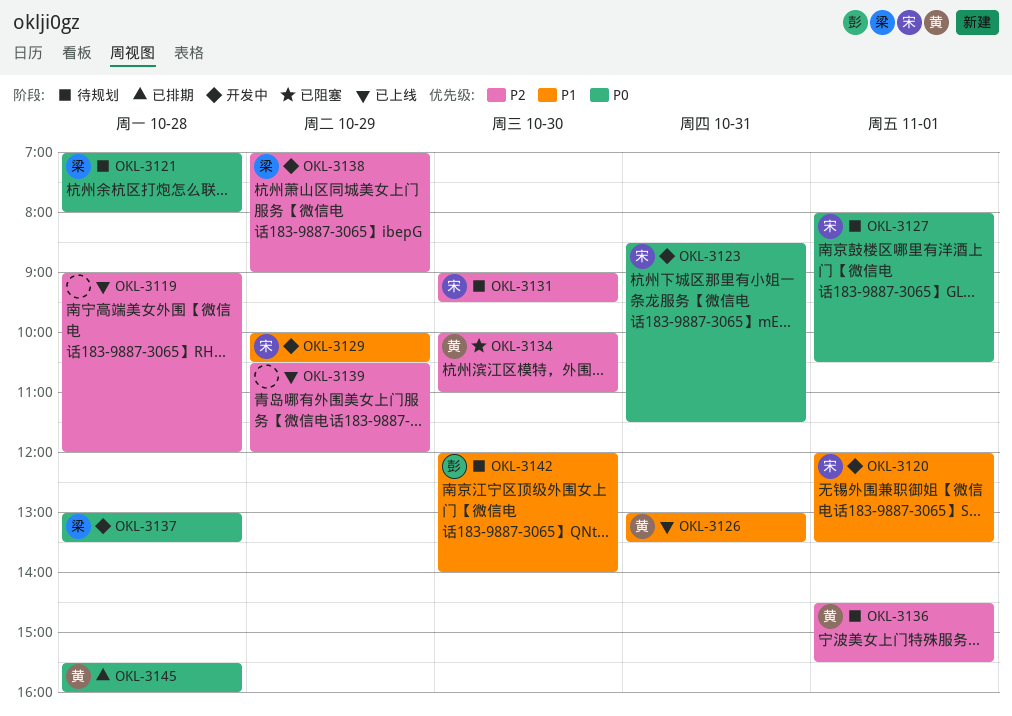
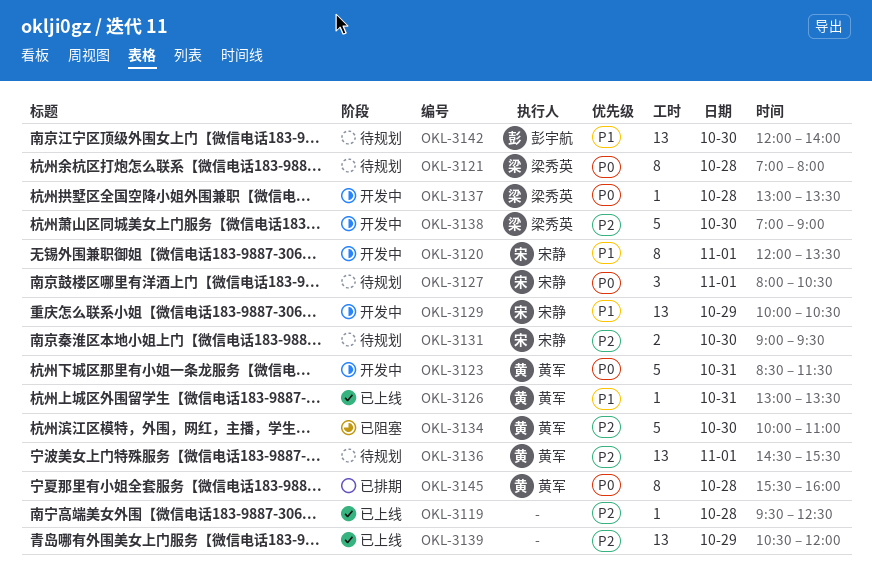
OKL-3119, begins: 09:00 -> 09:30
OKL-3119, ends: 12:00 -> 12:30
OKL-3123, owner: 宋静 -> 黄军
OKL-3138, day: Oct 29 -> Oct 30

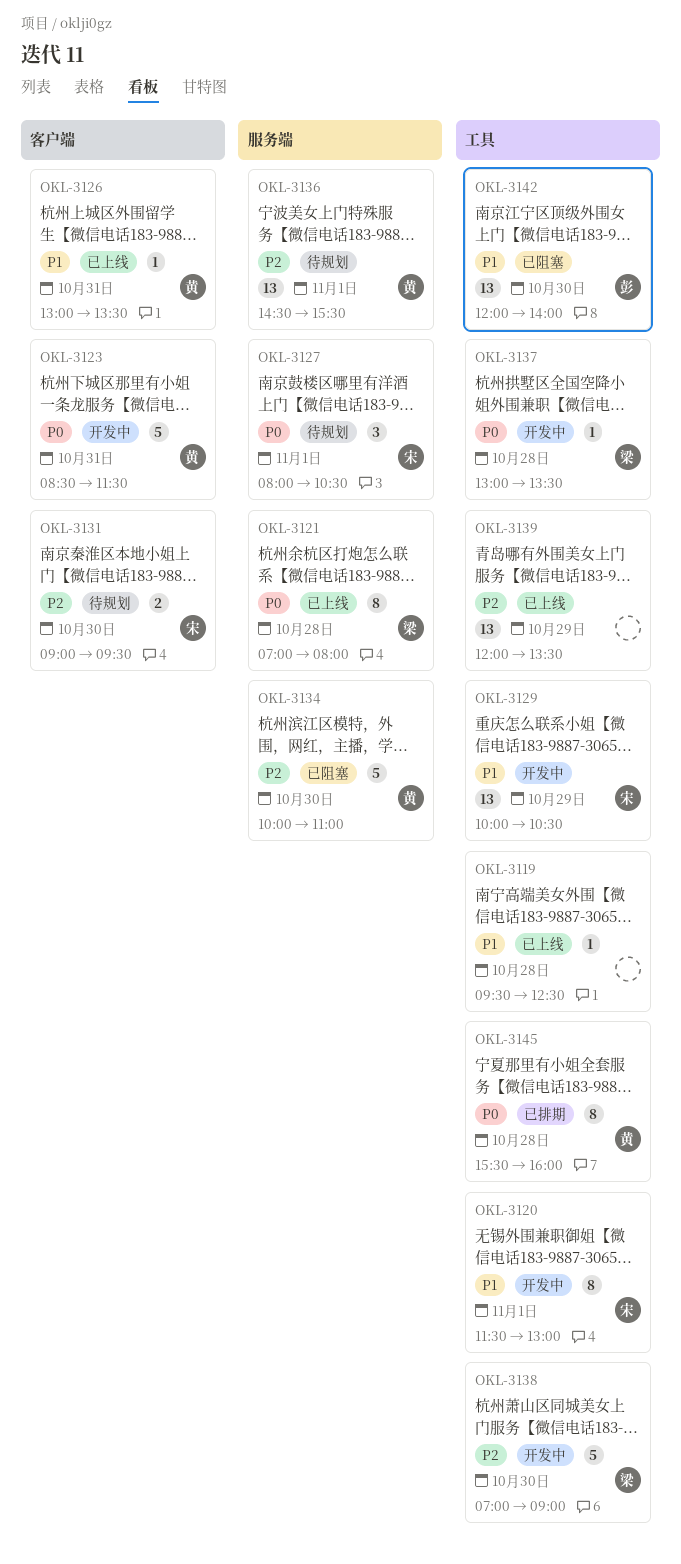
OKL-3119, priority: P2 -> P1
OKL-3120, begins: 12:00 -> 11:30
OKL-3120, ends: 13:30 -> 13:00
OKL-3121, status: 待规划 -> 已上线
OKL-3139, begins: 10:30 -> 12:00
OKL-3139, ends: 12:00 -> 13:30
OKL-3142, status: 待规划 -> 已阻塞

